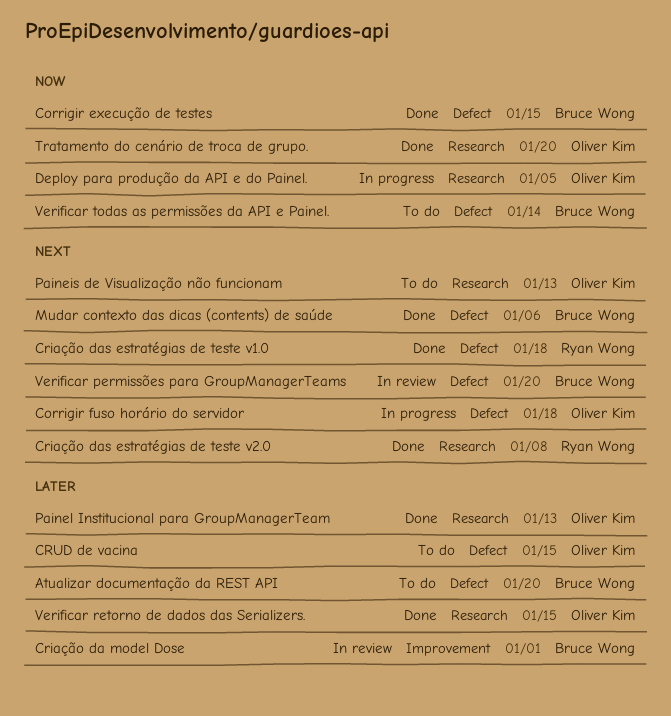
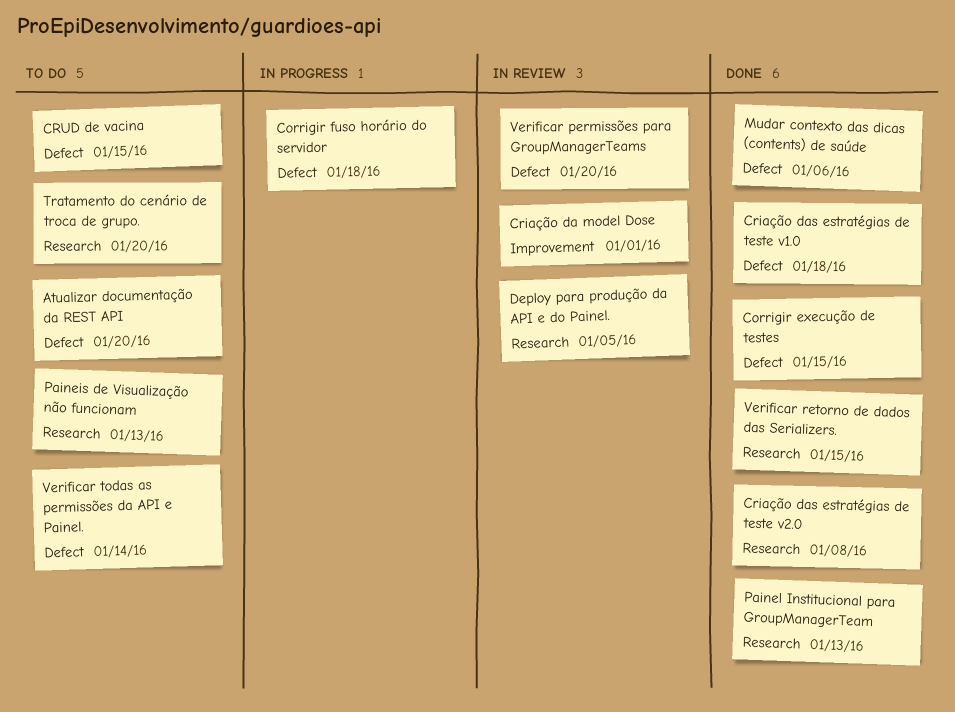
Deploy para produção da API e do Painel., status: In progress -> In review
Tratamento do cenário de troca de grupo., status: Done -> To do

